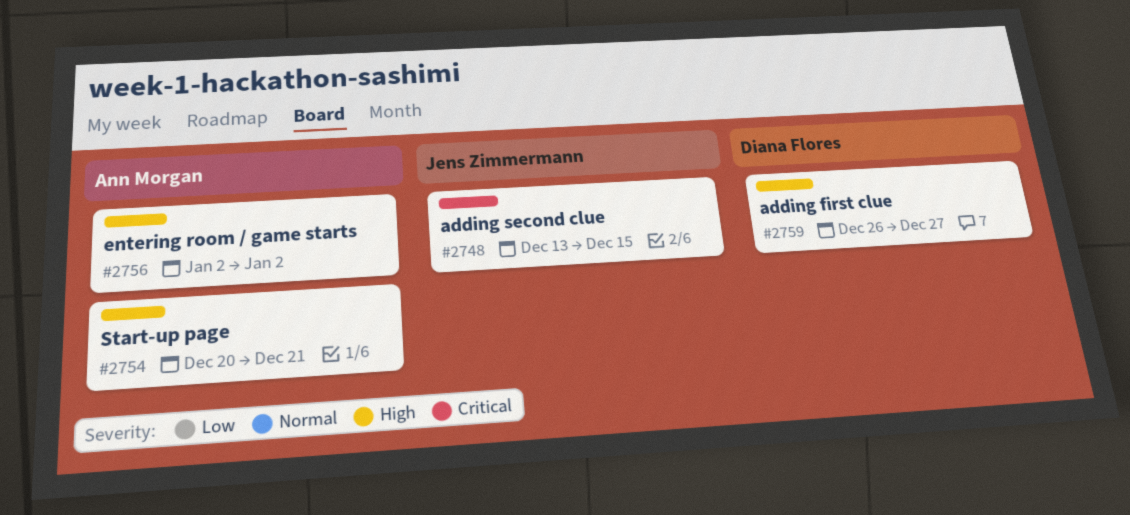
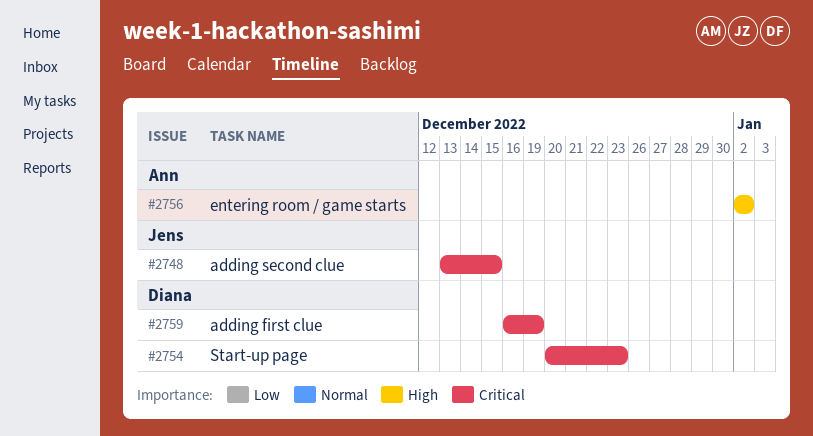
#2754, owner: Ann Morgan -> Diana Flores
#2754, priority: High -> Critical
#2754, due: Dec 21 -> Dec 23
#2759, priority: High -> Critical
#2759, start: Dec 26 -> Dec 16
#2759, due: Dec 27 -> Dec 19

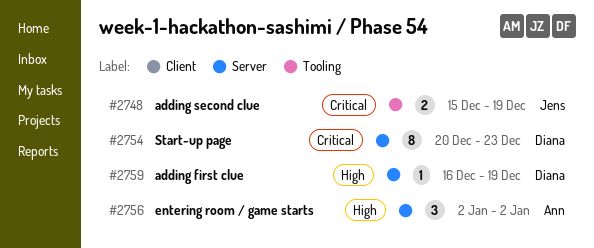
#2748, start: Dec 13 -> Dec 15
#2748, due: Dec 15 -> Dec 19
#2759, priority: Critical -> High

